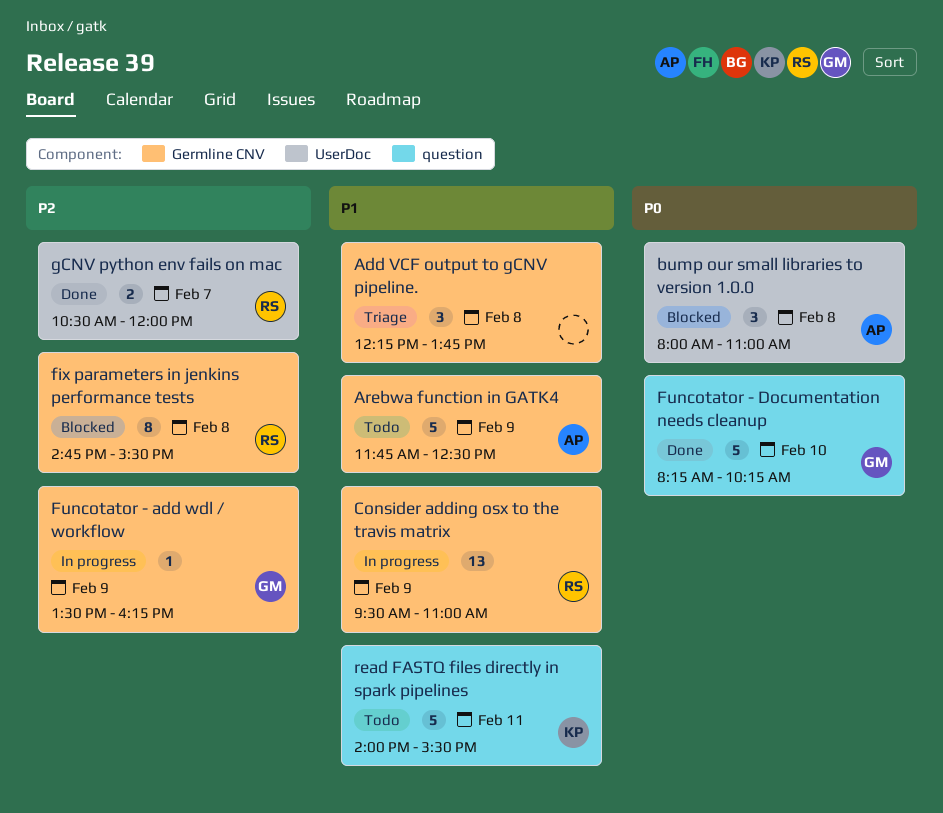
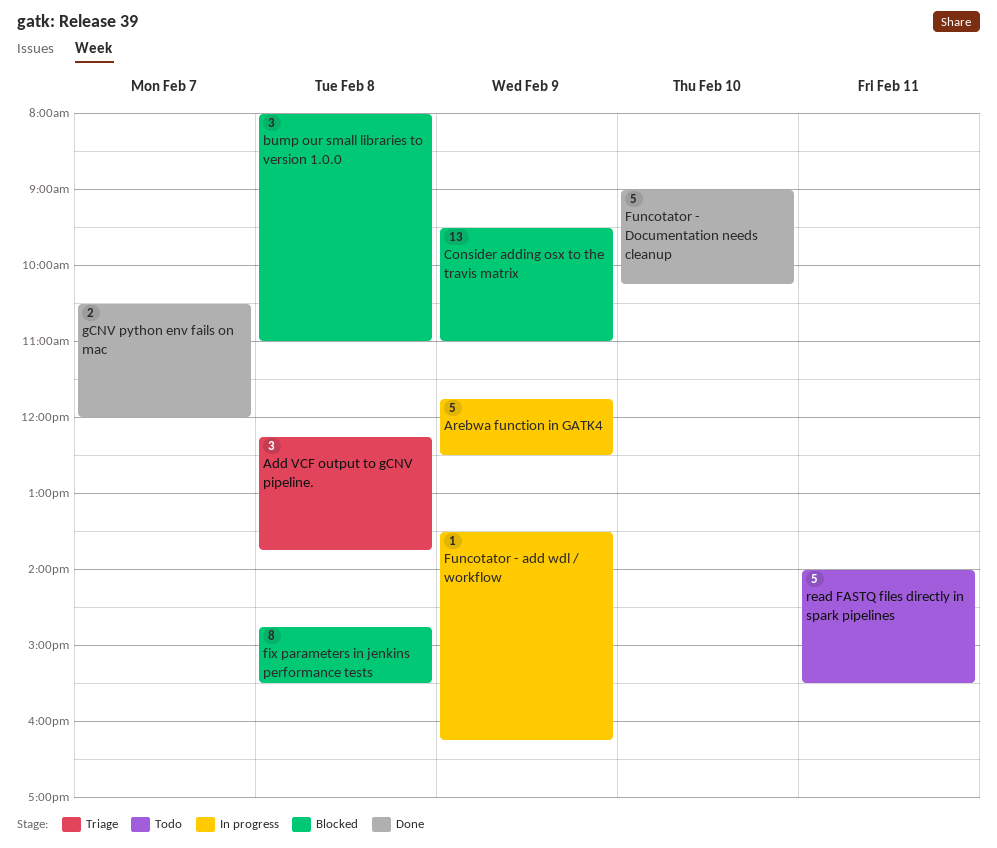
Arebwa function in GATK4, status: Todo -> In progress
Consider adding osx to the travis matrix, status: In progress -> Blocked
Funcotator - Documentation needs cleanup, begins: 08:15 -> 09:00

